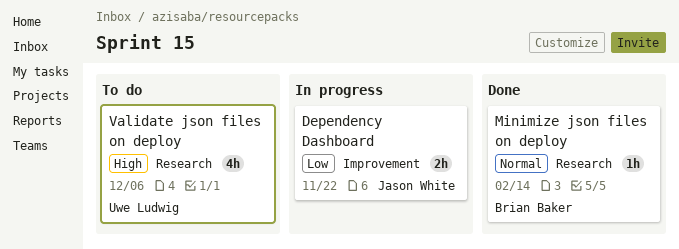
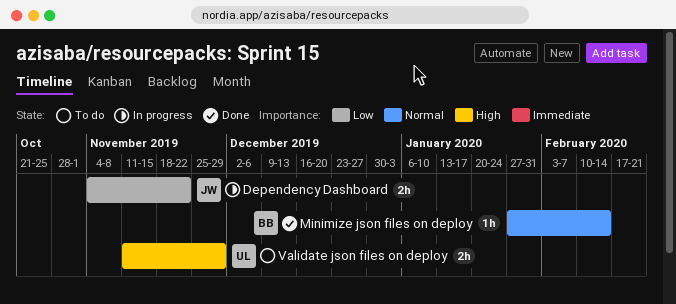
Validate json files on deploy, estimate: 4h -> 2h
Validate json files on deploy, due: Dec 6 -> Nov 29

